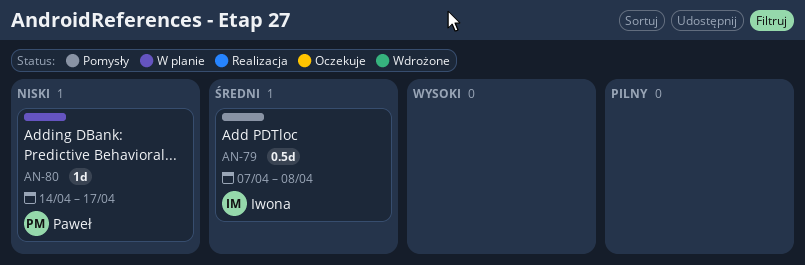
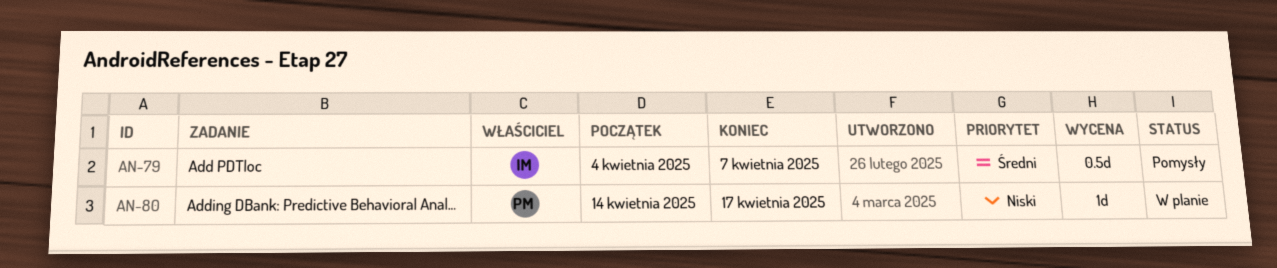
AN-79, start: Apr 7 -> Apr 4
AN-79, due: Apr 8 -> Apr 7

